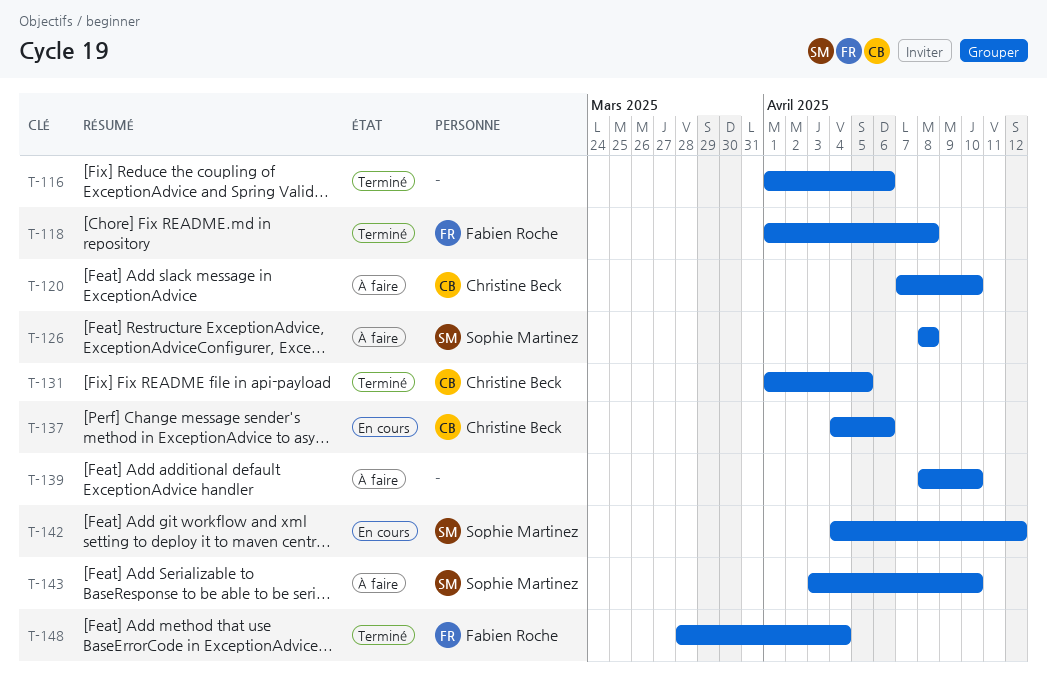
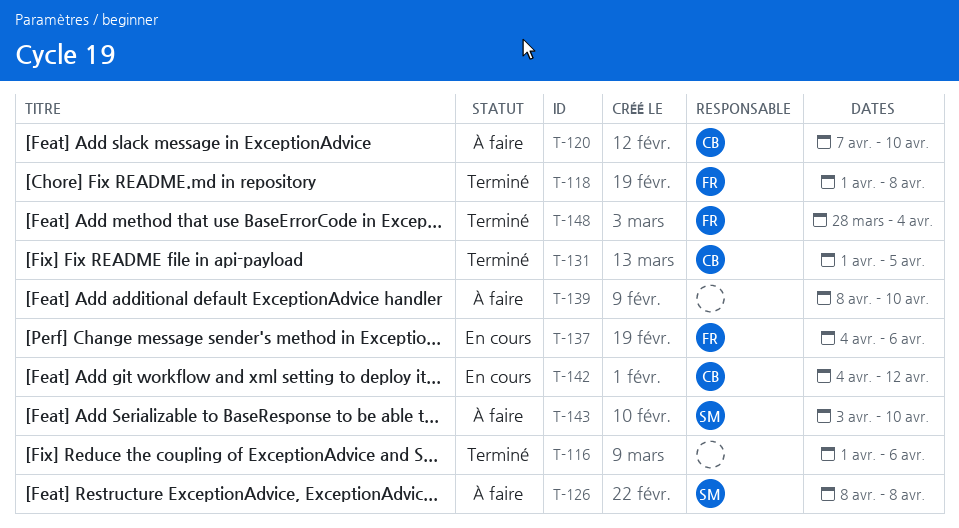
T-137, owner: Christine Beck -> Fabien Roche
T-142, owner: Sophie Martinez -> Christine Beck

